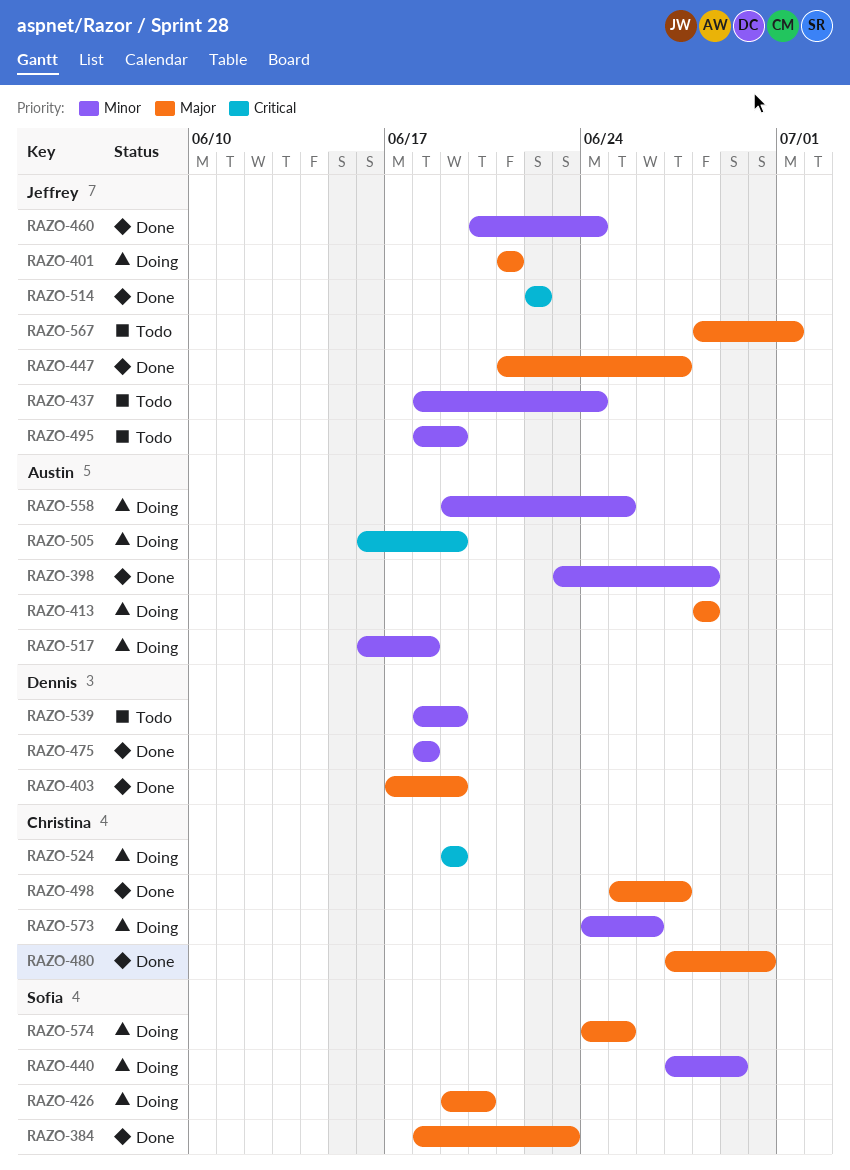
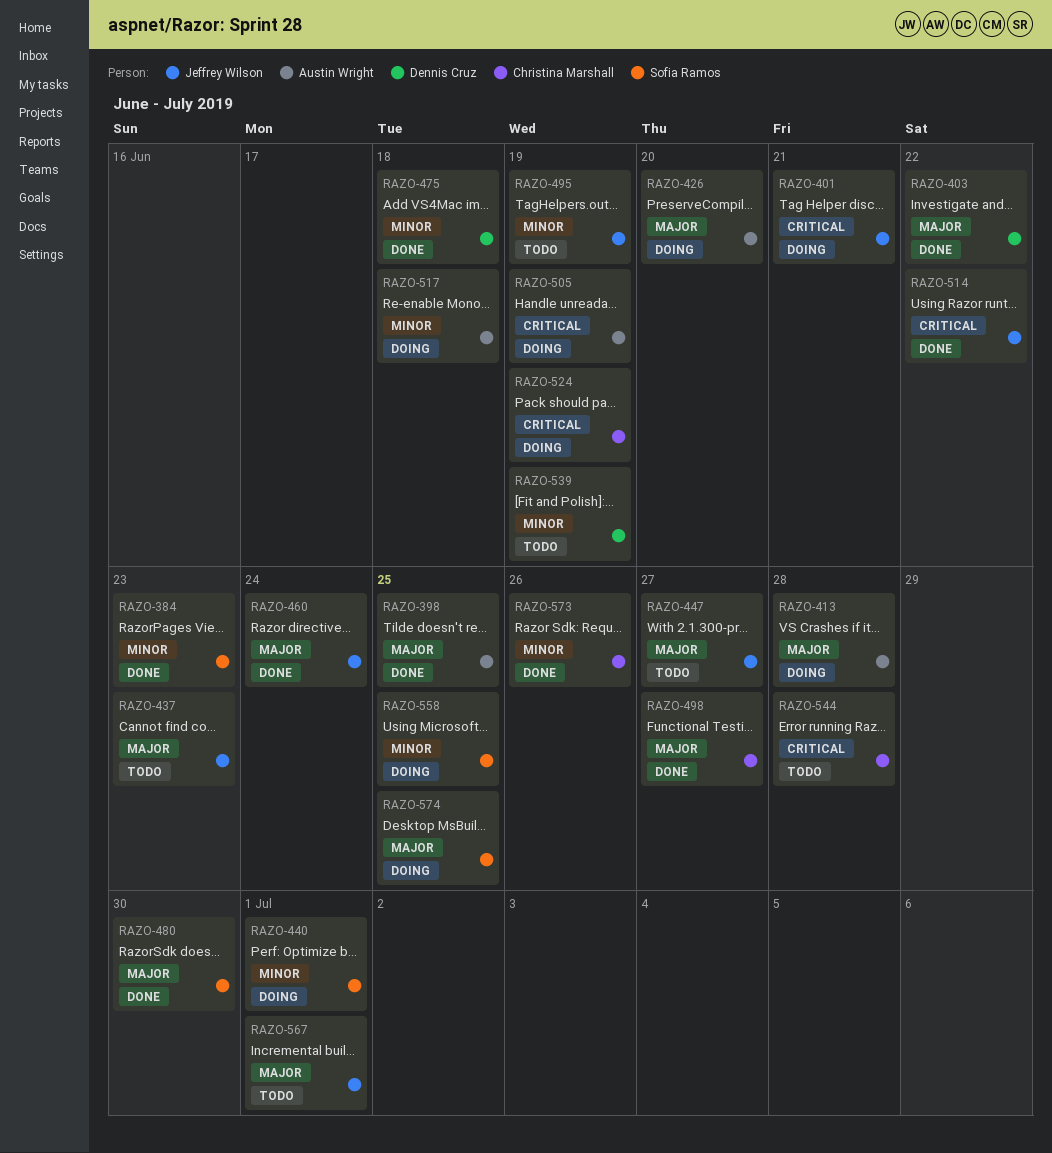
RAZO-384, priority: Major -> Minor
RAZO-398, priority: Minor -> Major
RAZO-398, due: Jun 28 -> Jun 25
RAZO-401, priority: Major -> Critical
RAZO-403, due: Jun 19 -> Jun 22
RAZO-426, owner: Sofia Ramos -> Austin Wright
RAZO-437, priority: Minor -> Major
RAZO-437, due: Jun 24 -> Jun 23
RAZO-440, due: Jun 29 -> Jul 1
RAZO-447, status: Done -> Todo
RAZO-460, priority: Minor -> Major
RAZO-480, owner: Christina Marshall -> Sofia Ramos
RAZO-544: none -> present
RAZO-558, owner: Austin Wright -> Sofia Ramos
RAZO-573, status: Doing -> Done

